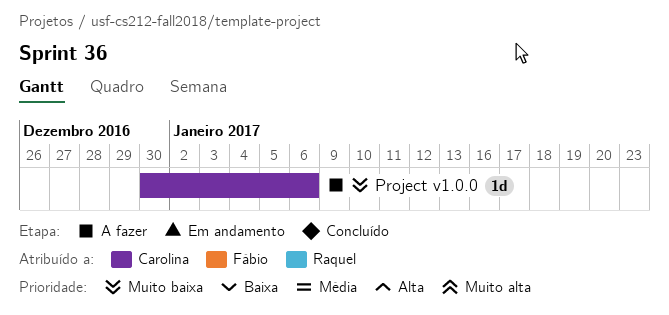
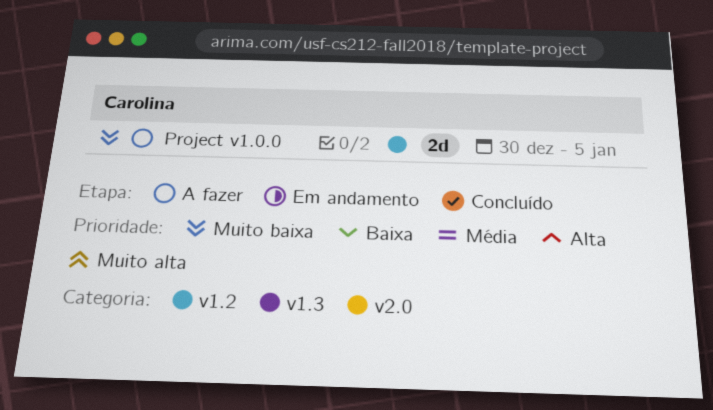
Project v1.0.0, estimate: 1d -> 2d
Project v1.0.0, due: Jan 6 -> Jan 5

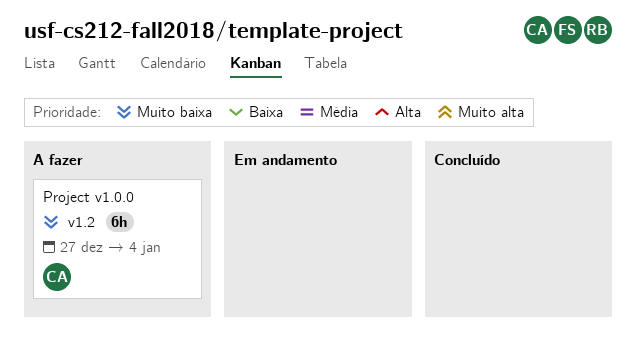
Project v1.0.0, estimate: 2d -> 6h
Project v1.0.0, start: Dec 30 -> Dec 27
Project v1.0.0, due: Jan 5 -> Jan 4

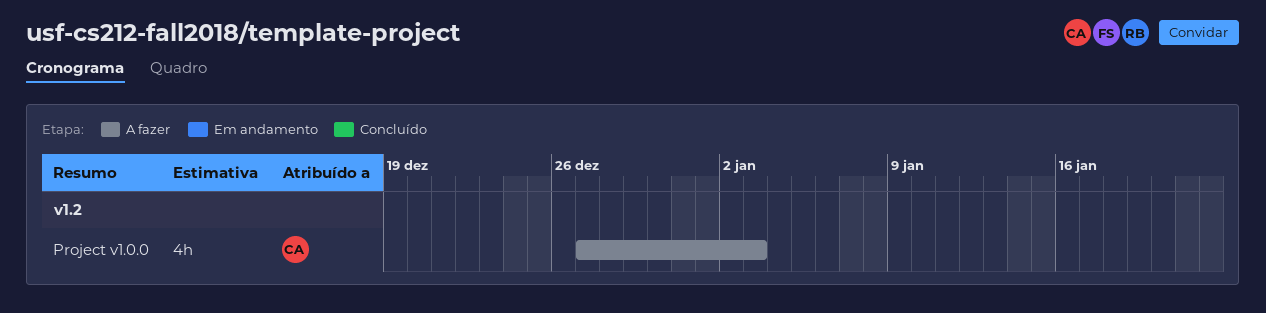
Project v1.0.0, estimate: 6h -> 4h
Project v1.0.0, due: Jan 4 -> Jan 3

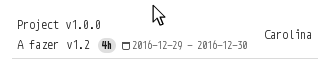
Project v1.0.0, start: Dec 27 -> Dec 29
Project v1.0.0, due: Jan 3 -> Dec 30

